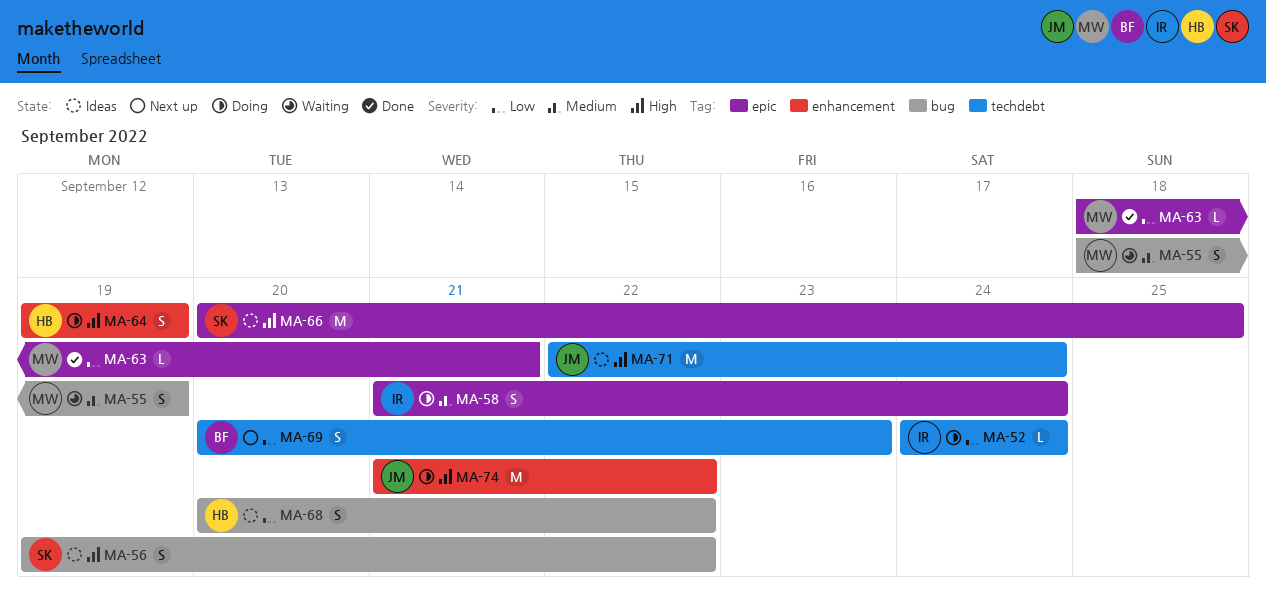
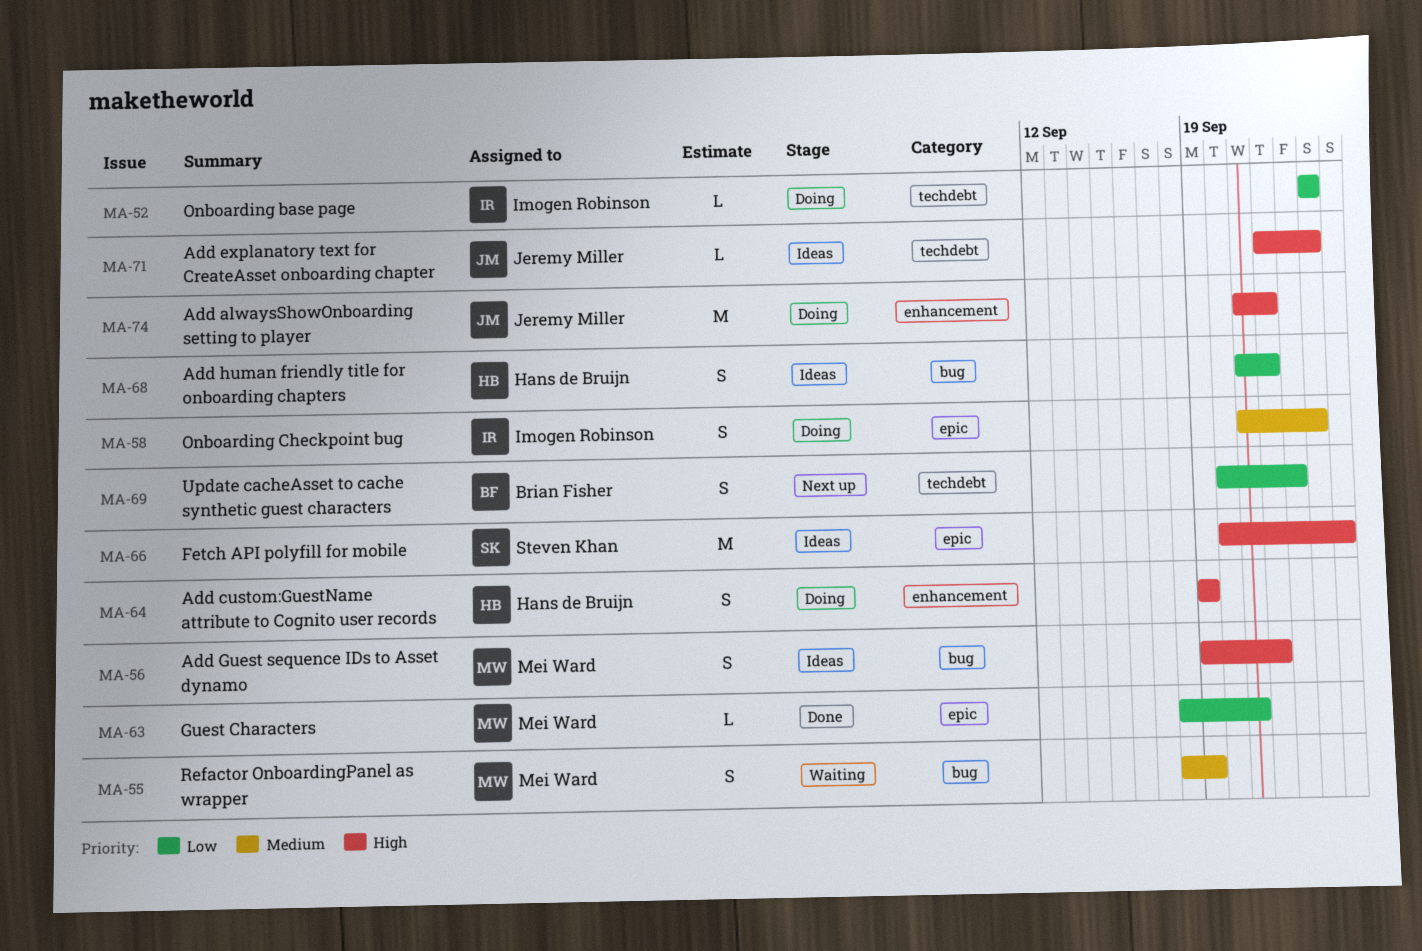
MA-56, owner: Steven Khan -> Mei Ward
MA-68, start: Sep 20 -> Sep 21
MA-71, estimate: M -> L

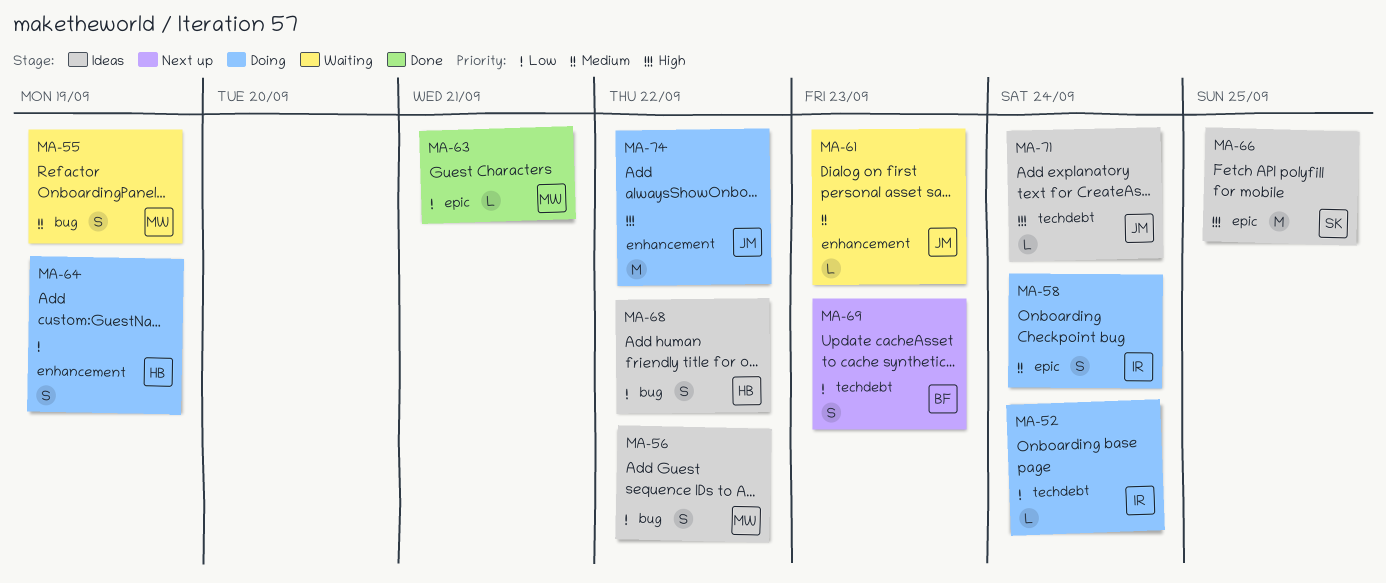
MA-56, priority: High -> Low
MA-61: none -> present
MA-64, priority: High -> Low

